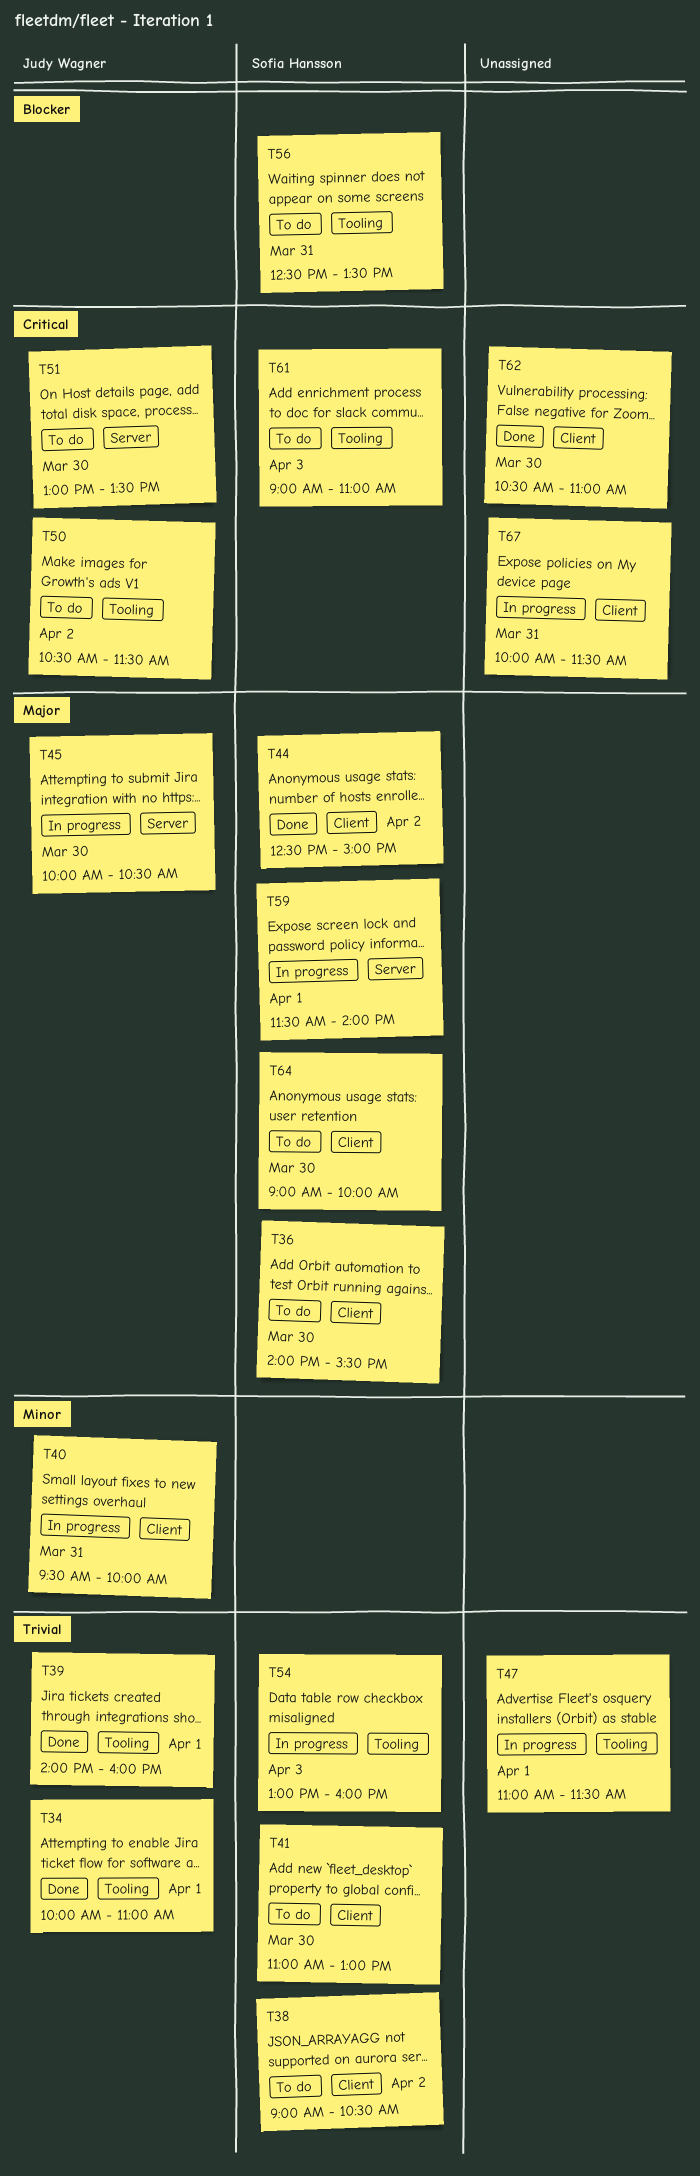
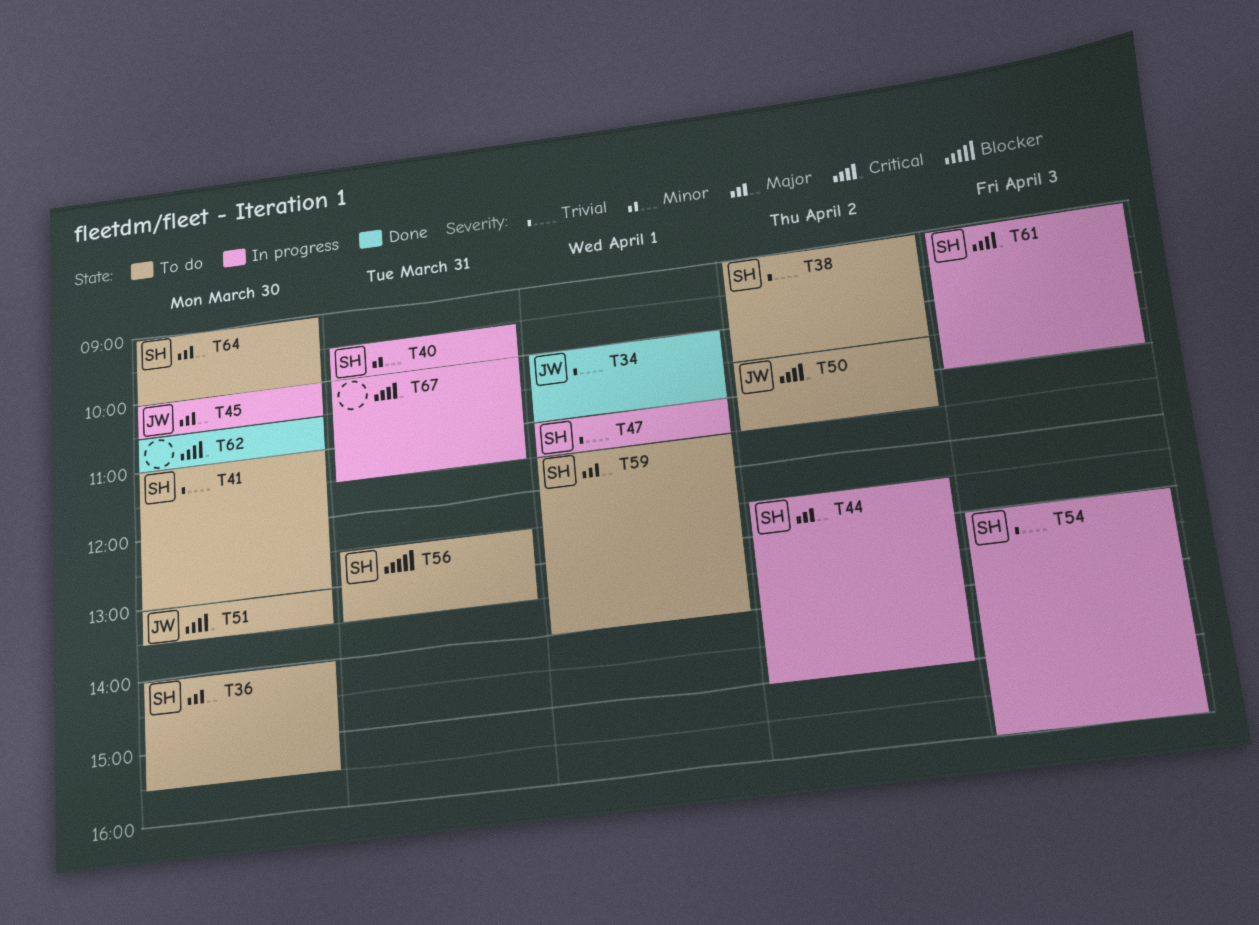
T39: present -> none
T40, owner: Judy Wagner -> Sofia Hansson
T44, status: Done -> In progress
T47, owner: none -> Sofia Hansson
T59, status: In progress -> To do
T61, status: To do -> In progress

